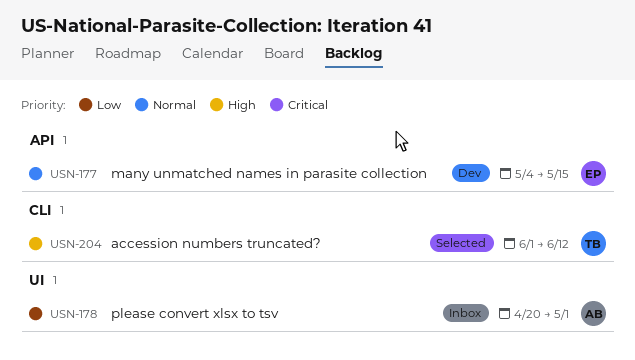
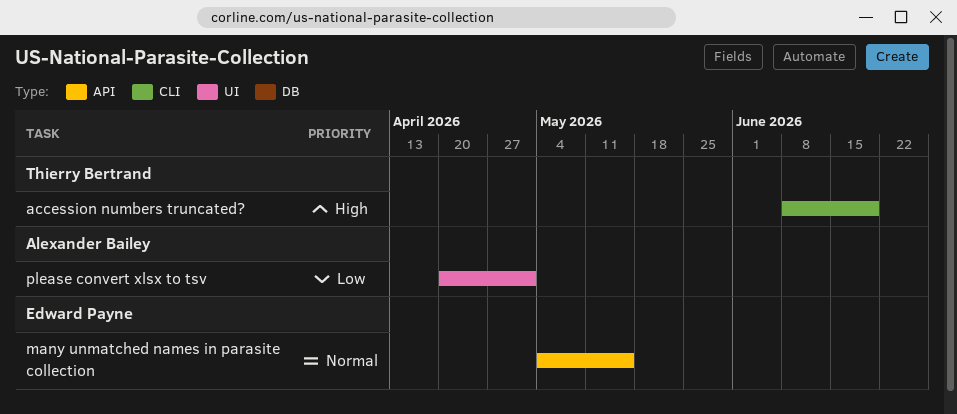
accession numbers truncated?, start: Jun 1 -> Jun 8
accession numbers truncated?, due: Jun 12 -> Jun 19

